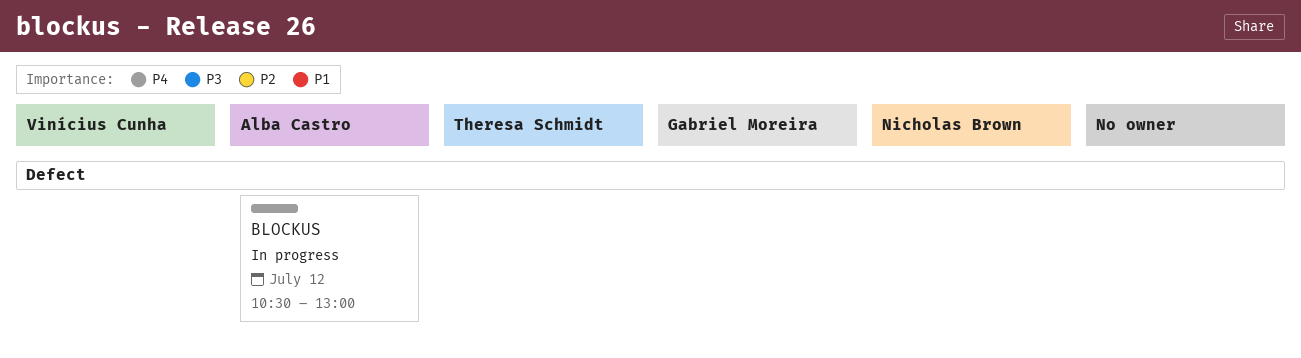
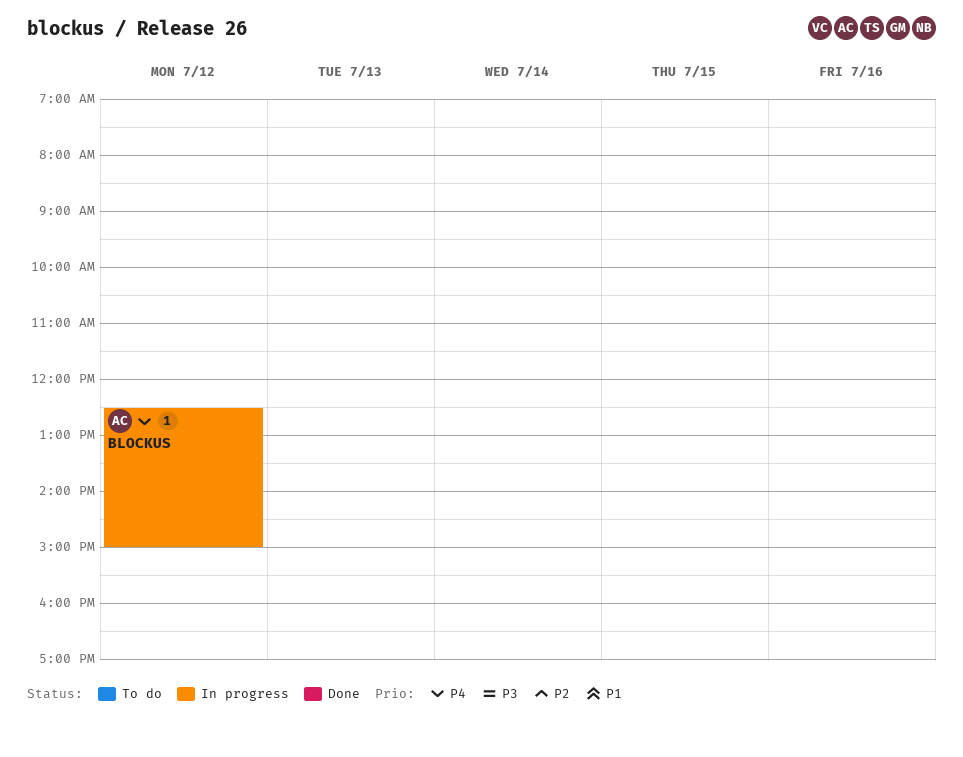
BLOCKUS, begins: 10:30 -> 12:30
BLOCKUS, ends: 13:00 -> 15:00

